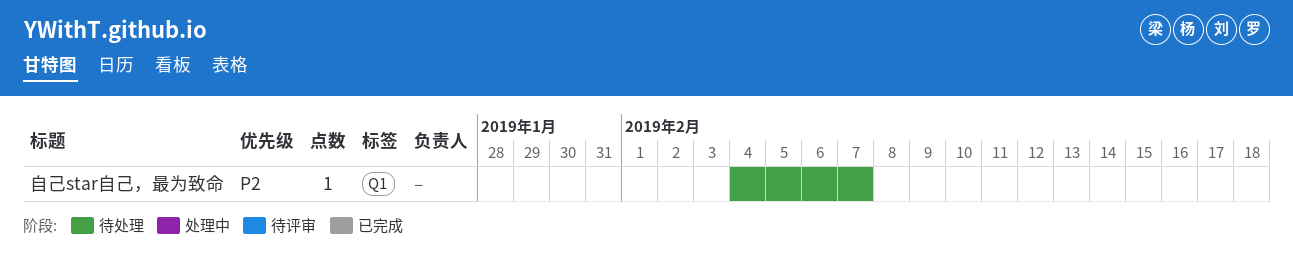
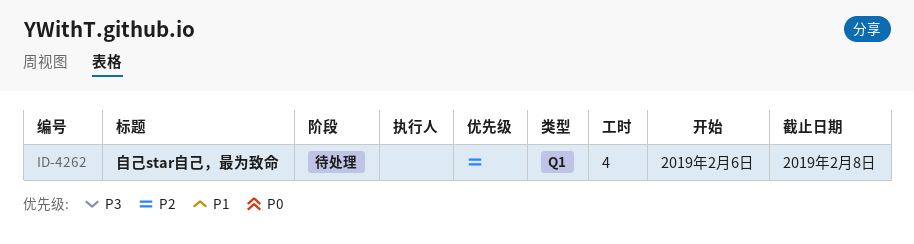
自己star自己，最为致命, estimate: 1 -> 4
自己star自己，最为致命, start: Feb 4 -> Feb 6
自己star自己，最为致命, due: Feb 7 -> Feb 8

